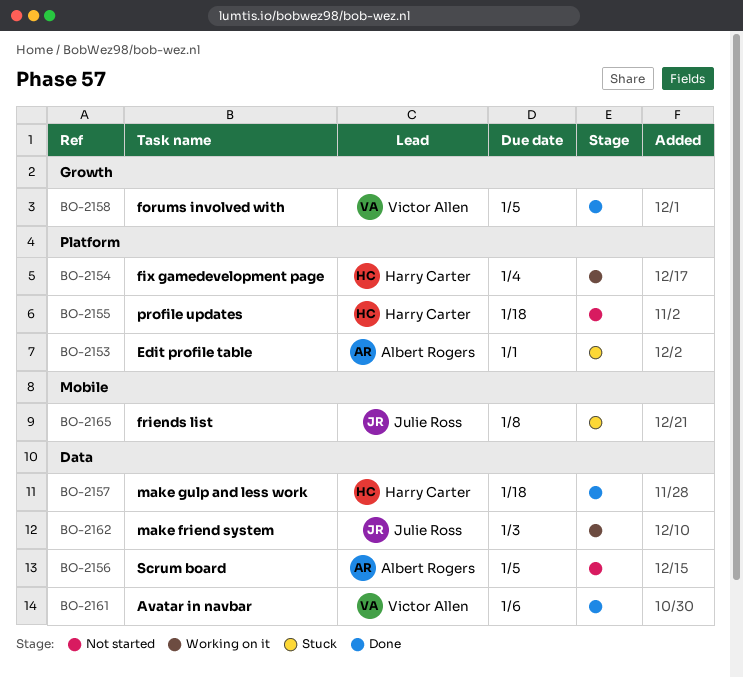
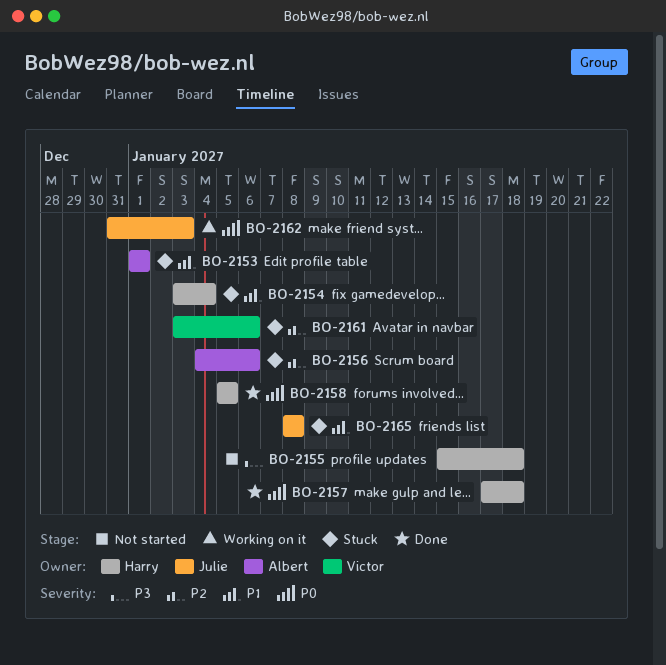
BO-2154, status: Working on it -> Stuck
BO-2156, status: Not started -> Stuck
BO-2156, due: Jan 5 -> Jan 6
BO-2158, owner: Victor Allen -> Harry Carter
BO-2161, status: Done -> Stuck

